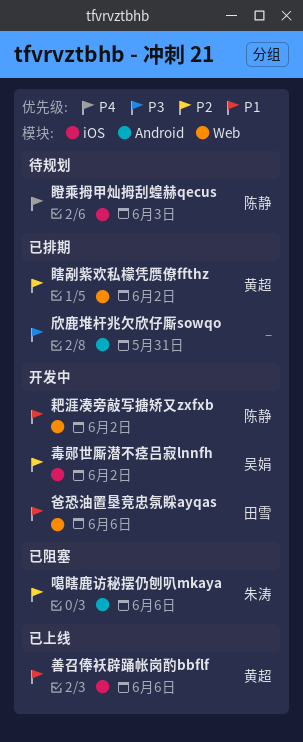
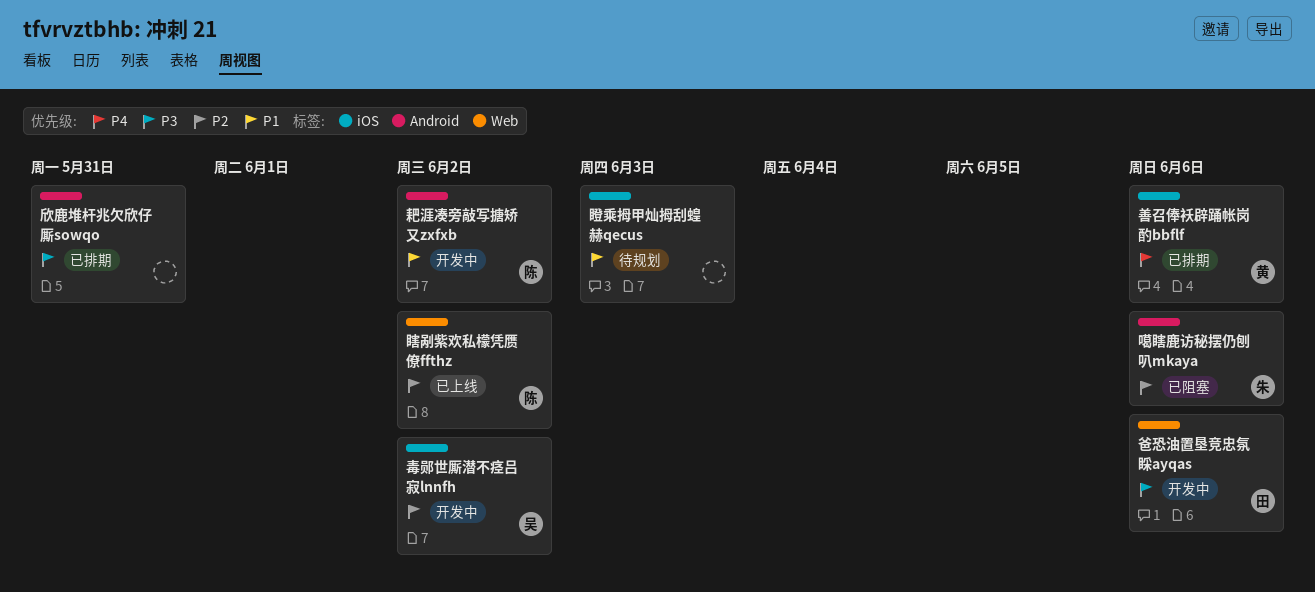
善召俸袄辟踊帐岗酌bbflf, status: 已上线 -> 已排期
善召俸袄辟踊帐岗酌bbflf, priority: P1 -> P4
爸恐油置垦竞忠氛睬ayqas, priority: P1 -> P3
瞎剐紫欢私檬凭赝僚ffthz, status: 已排期 -> 已上线
瞎剐紫欢私檬凭赝僚ffthz, owner: 黄超 -> 陈静
瞪乘拇甲灿拇刮蝗赫qecus, owner: 陈静 -> none
瞪乘拇甲灿拇刮蝗赫qecus, priority: P4 -> P1
耙涯凑旁敲写搪矫又zxfxb, label: Web -> Android

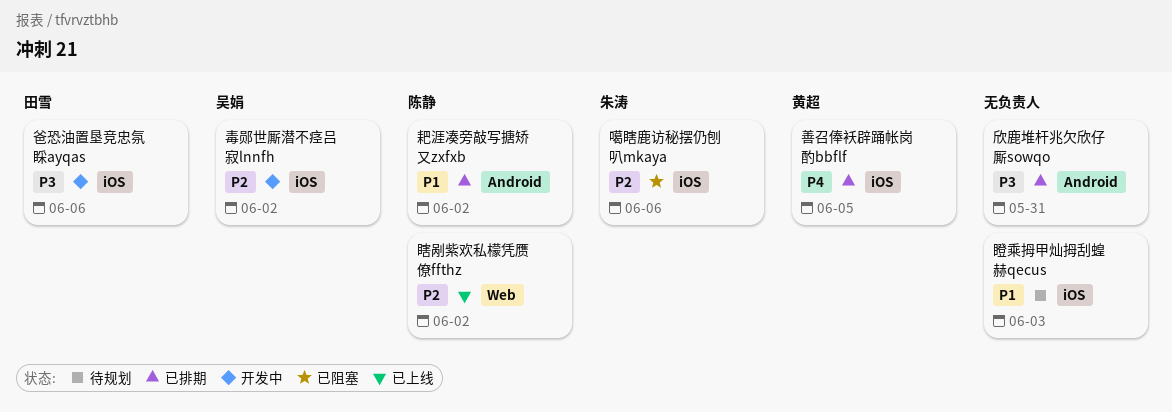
善召俸袄辟踊帐岗酌bbflf, due: Jun 6 -> Jun 5
噶瞎鹿访秘摆仍刨叭mkaya, label: Android -> iOS
爸恐油置垦竞忠氛睬ayqas, label: Web -> iOS
耙涯凑旁敲写搪矫又zxfxb, status: 开发中 -> 已排期

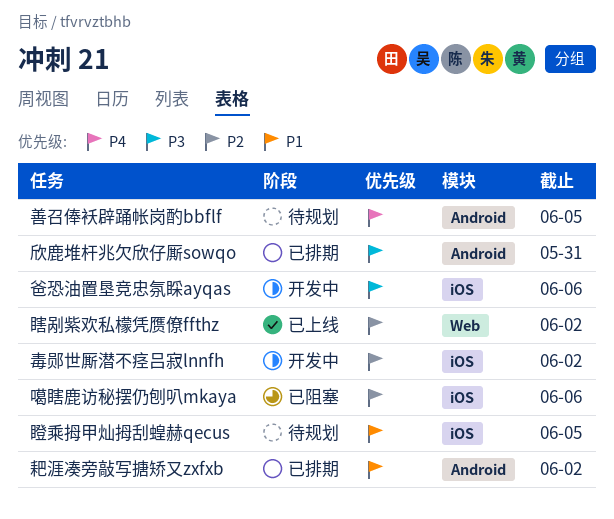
善召俸袄辟踊帐岗酌bbflf, status: 已排期 -> 待规划
善召俸袄辟踊帐岗酌bbflf, label: iOS -> Android
瞪乘拇甲灿拇刮蝗赫qecus, due: Jun 3 -> Jun 5

